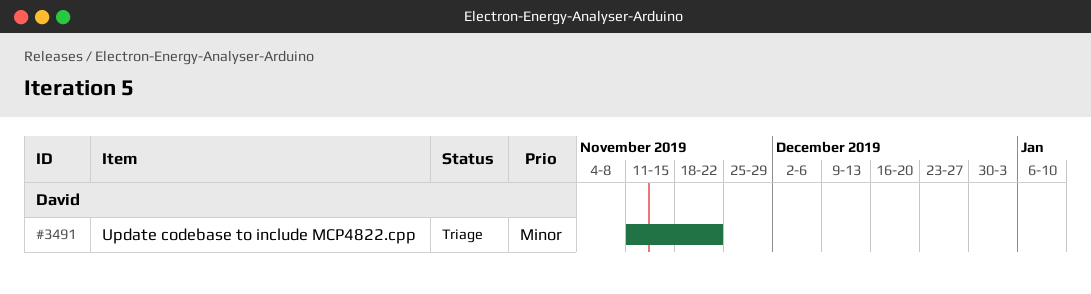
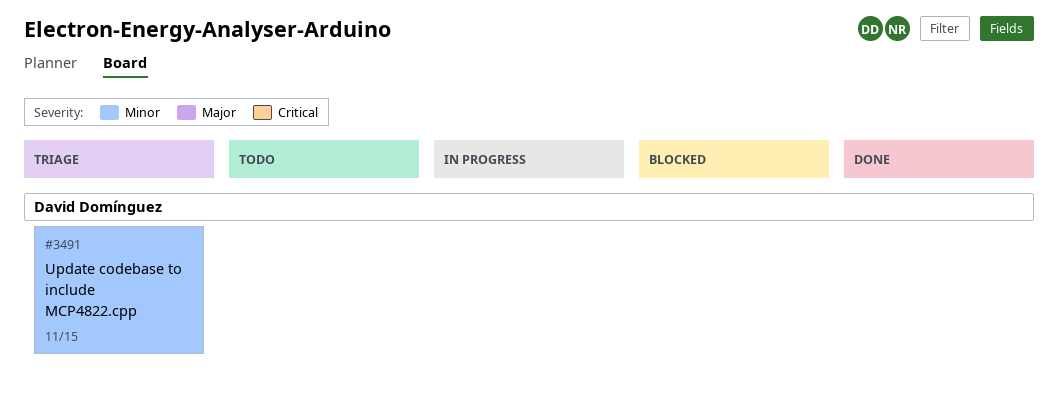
#3491, due: Nov 22 -> Nov 15

